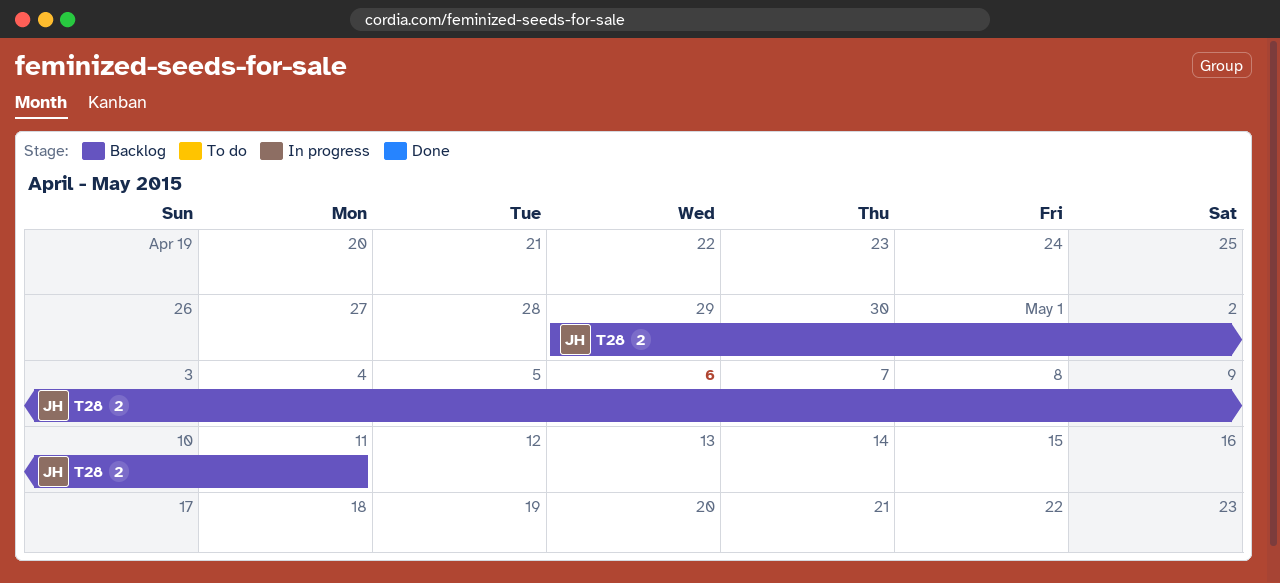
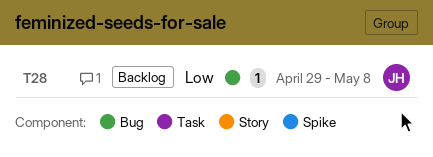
T28, estimate: 2 -> 1
T28, due: May 11 -> May 8

